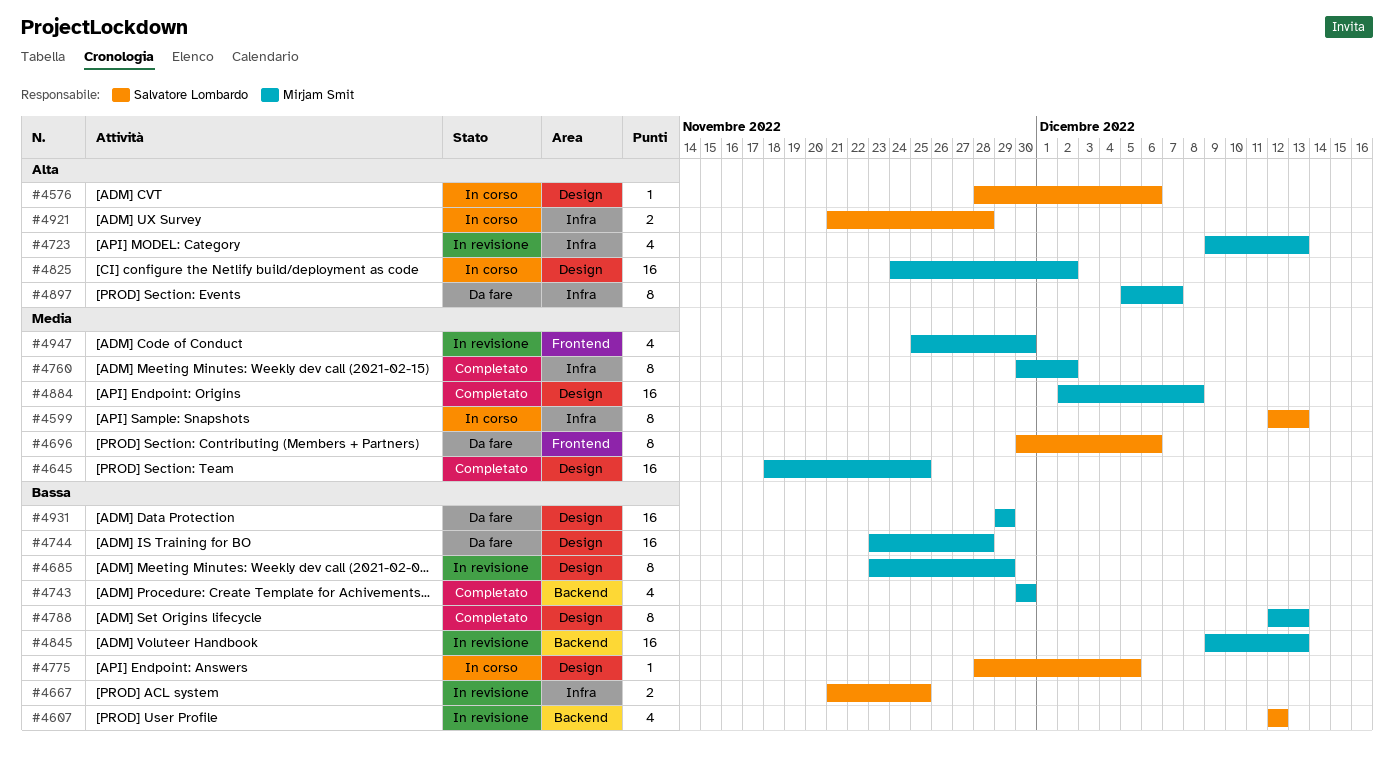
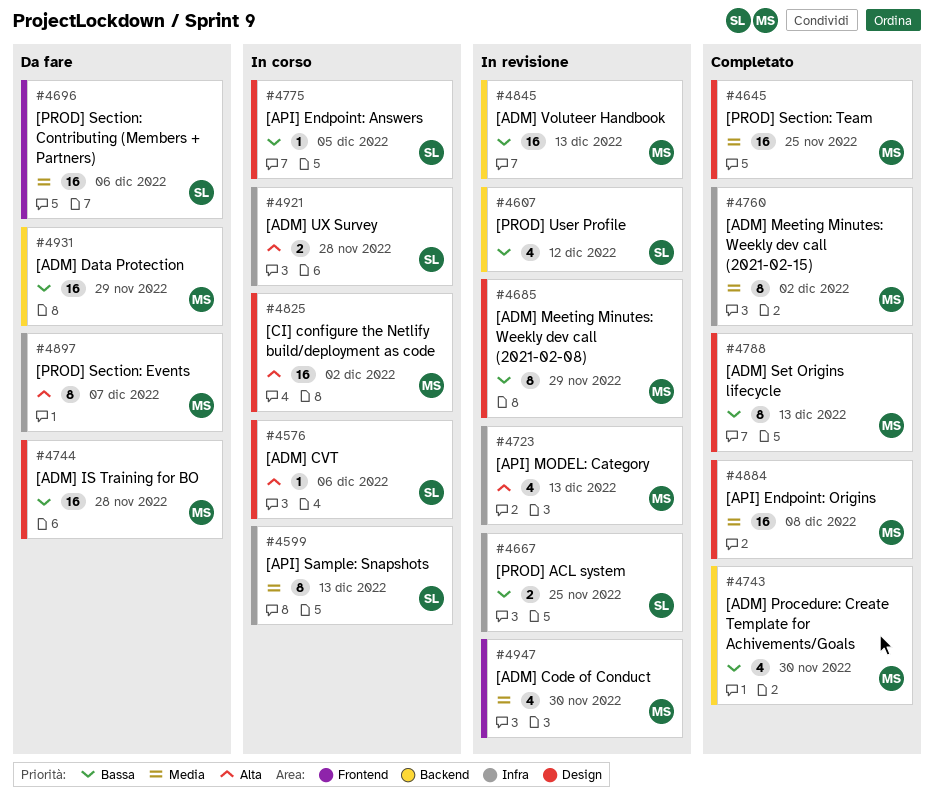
#4696, estimate: 8 -> 16
#4931, label: Design -> Backend

